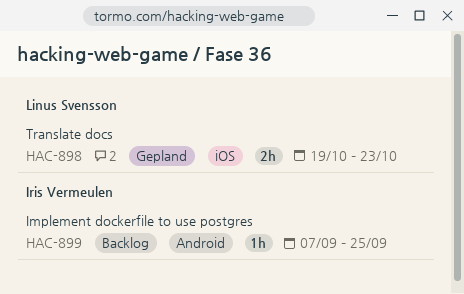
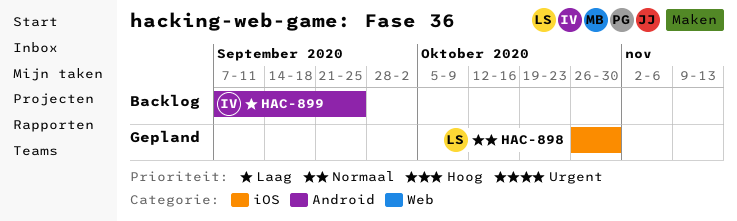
HAC-898, start: Oct 19 -> Oct 26
HAC-898, due: Oct 23 -> Oct 30

